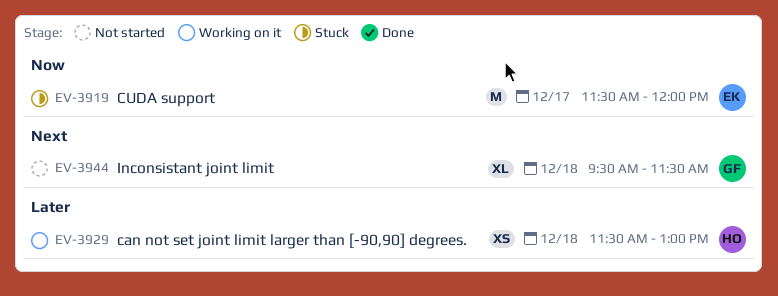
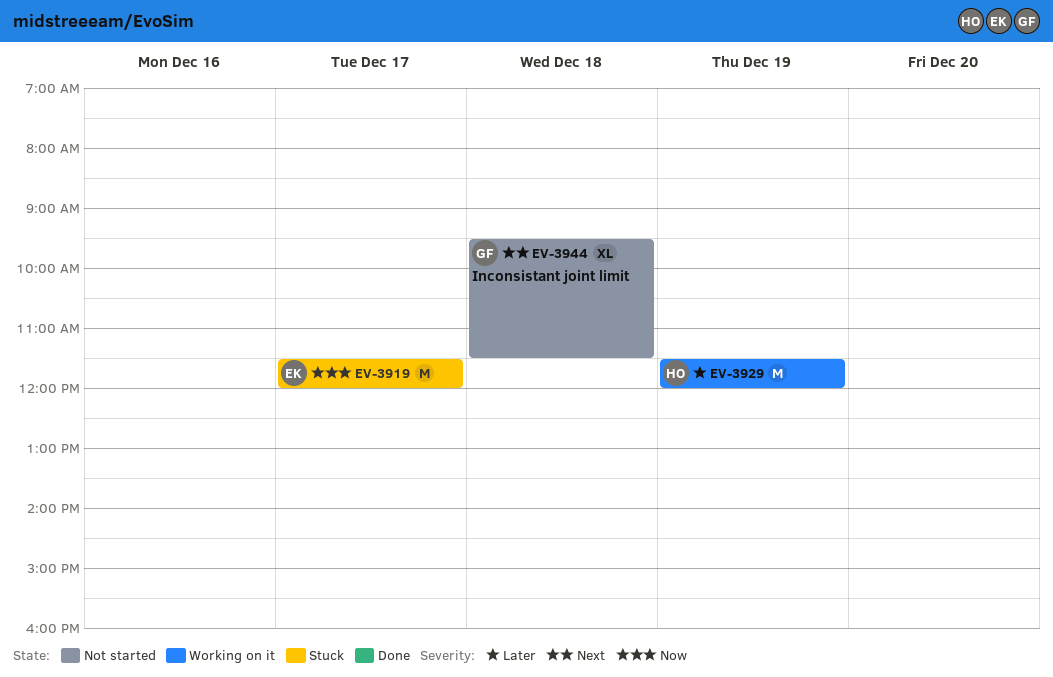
EV-3929, estimate: XS -> M
EV-3929, day: Dec 18 -> Dec 19
EV-3929, ends: 13:00 -> 12:00

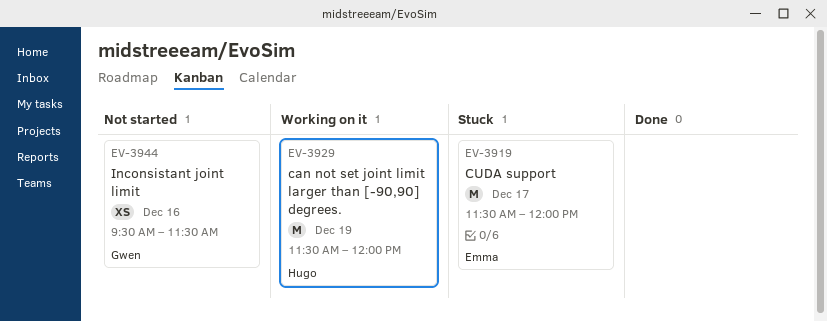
EV-3944, estimate: XL -> XS
EV-3944, day: Dec 18 -> Dec 16

